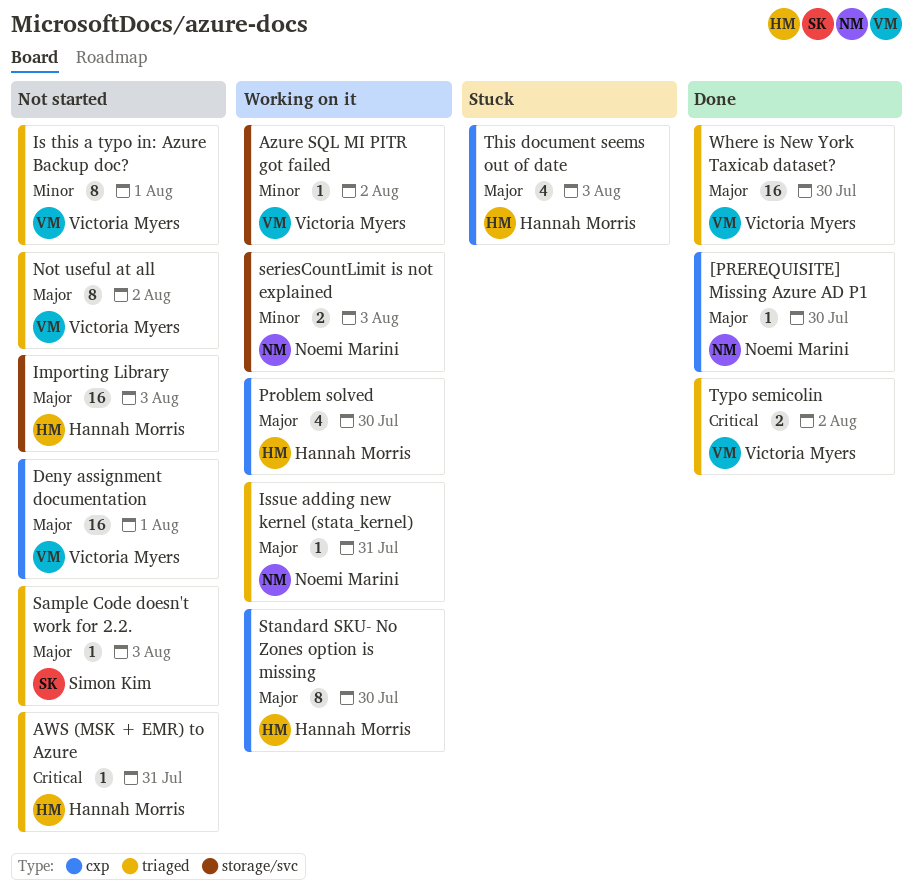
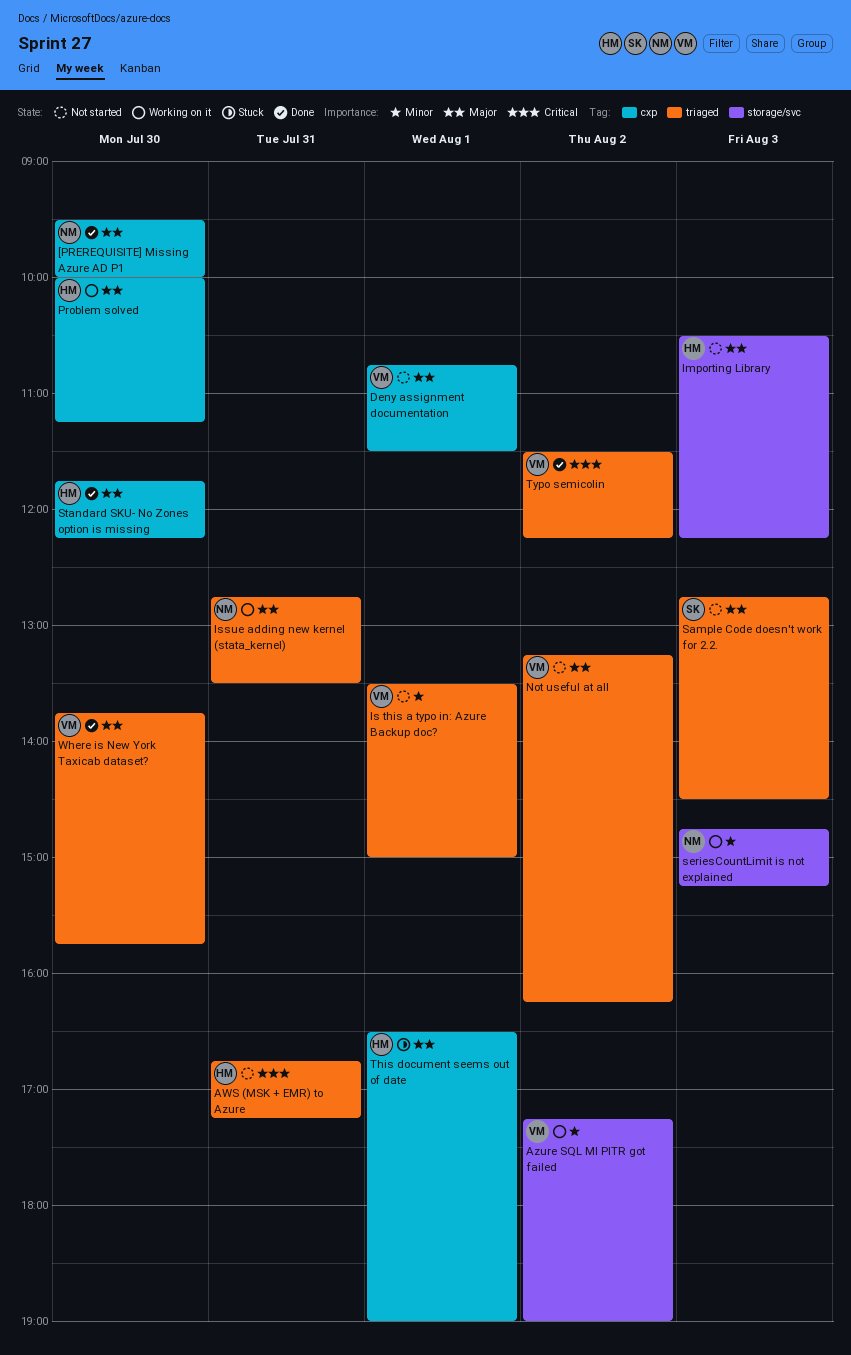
Standard SKU- No Zones option is missing, status: Working on it -> Done
This document seems out of date, day: Aug 3 -> Aug 1

